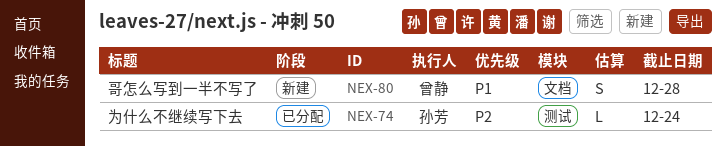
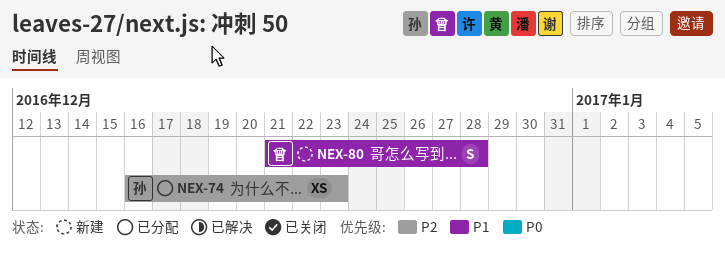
NEX-74, estimate: L -> XS
NEX-74, due: Dec 24 -> Dec 23

